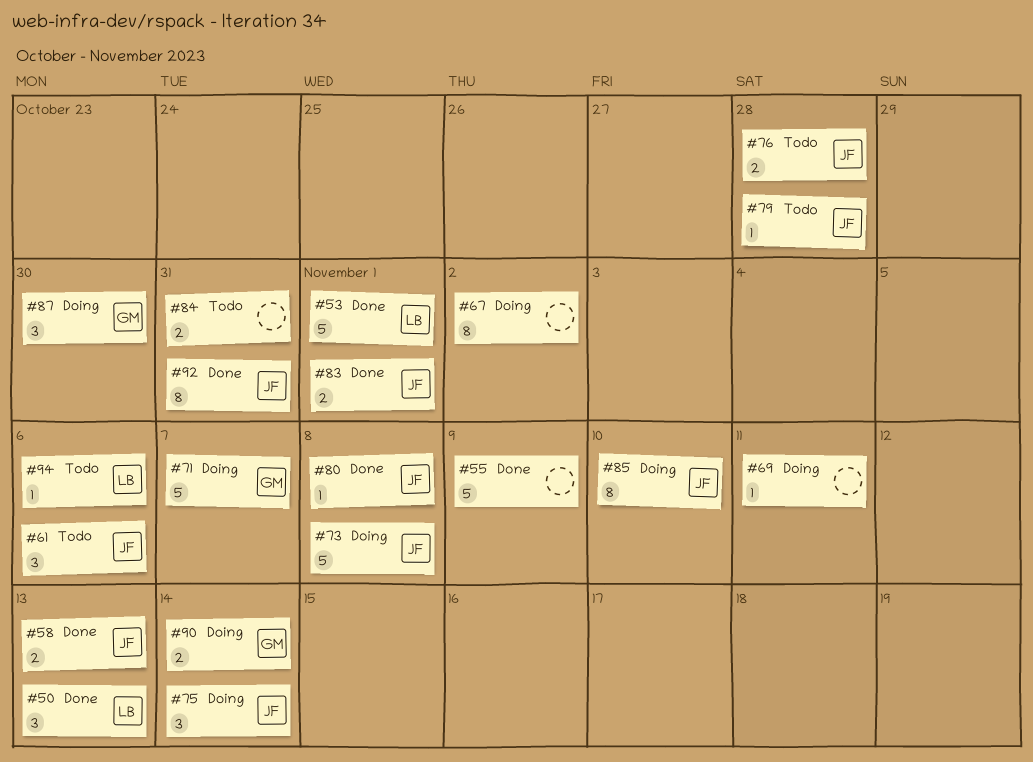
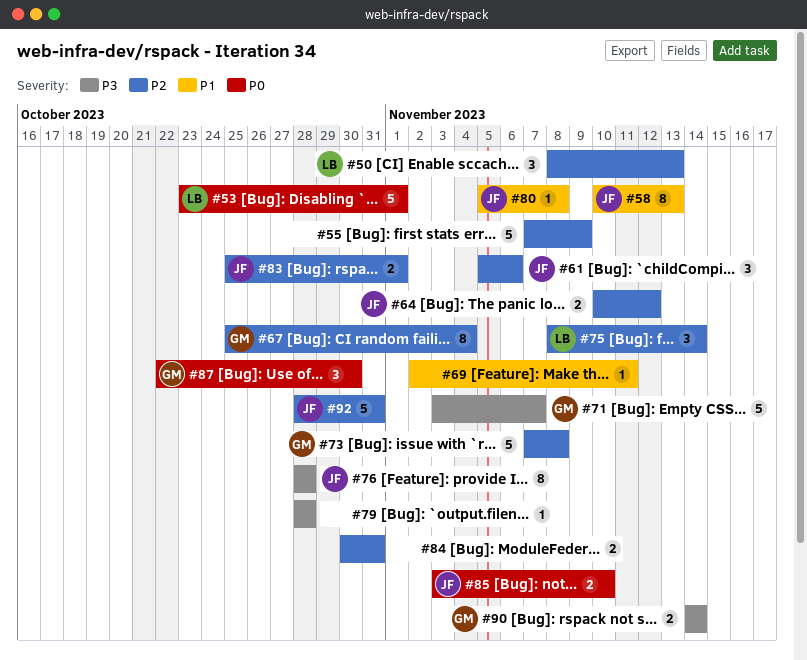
#58, estimate: 2 -> 8
#64: none -> present
#67, owner: none -> GM
#67, due: Nov 2 -> Nov 4
#73, owner: JF -> GM
#75, owner: JF -> LB
#76, estimate: 2 -> 8
#79, owner: JF -> none
#85, estimate: 8 -> 2
#92, estimate: 8 -> 5
#94: present -> none

